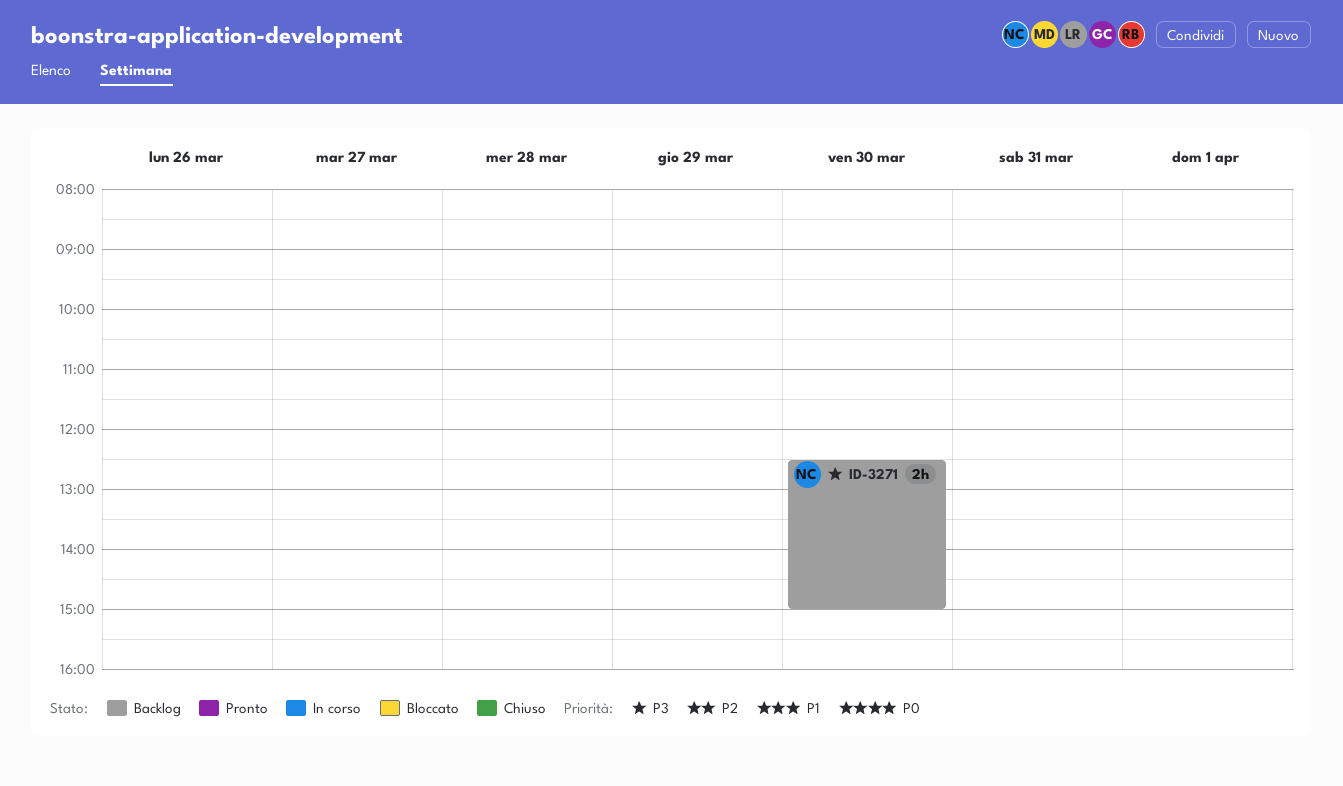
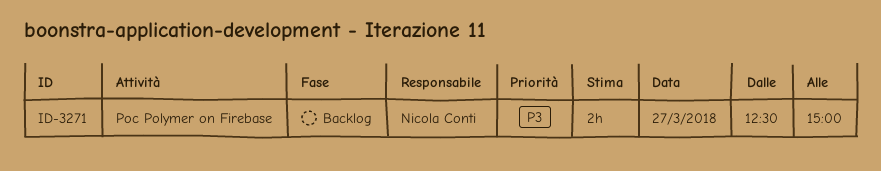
ID-3271, day: Mar 30 -> Mar 27

